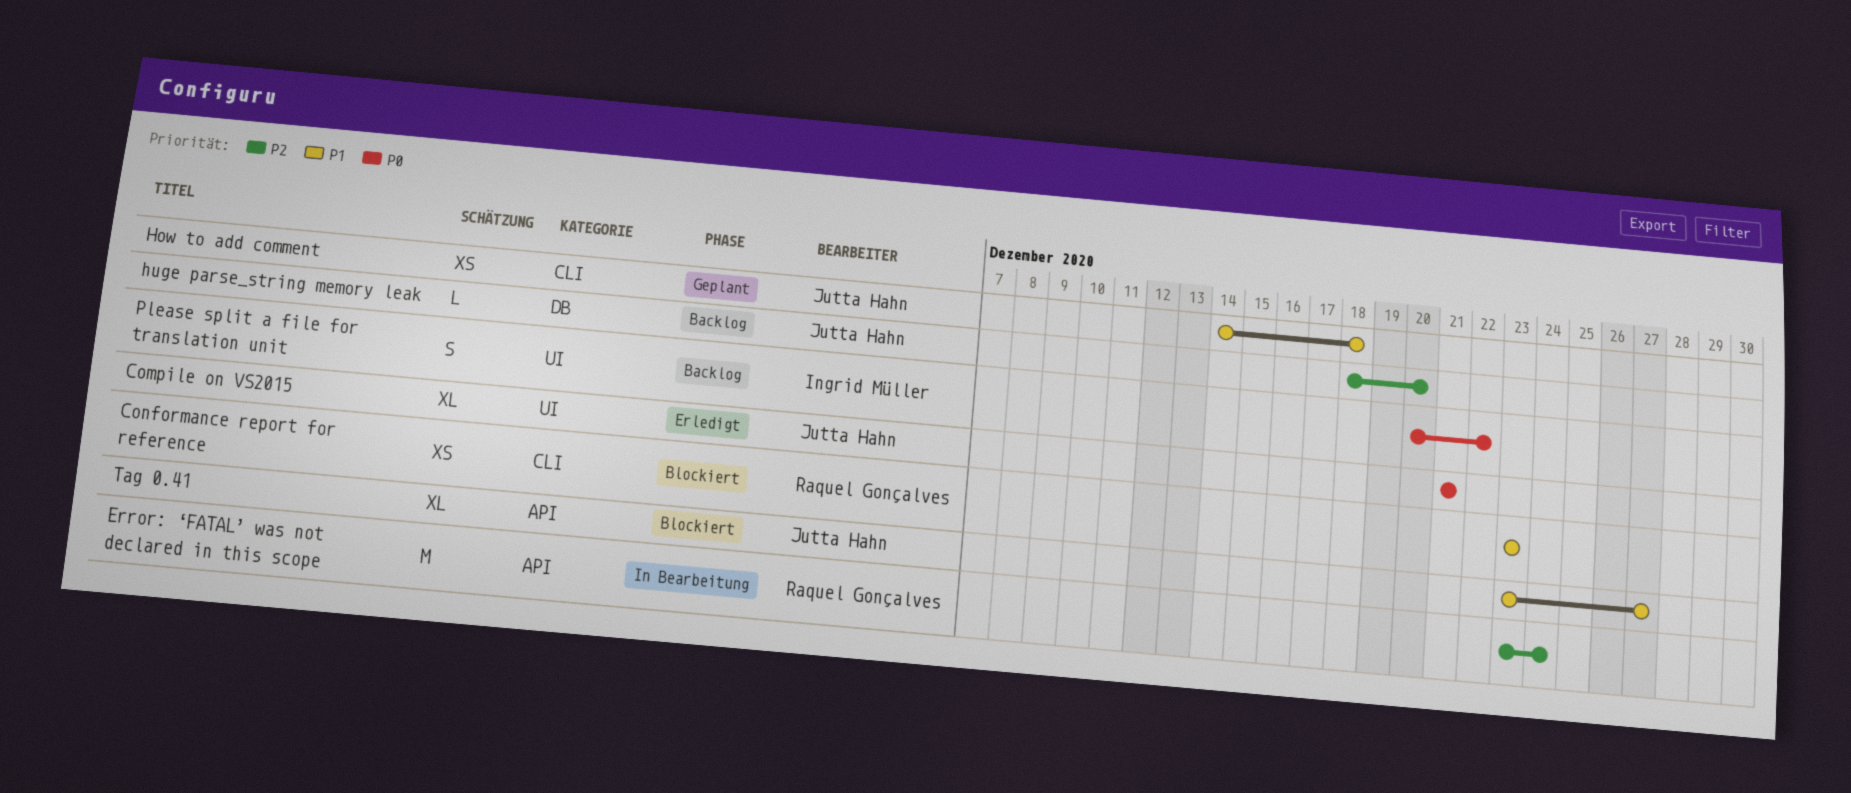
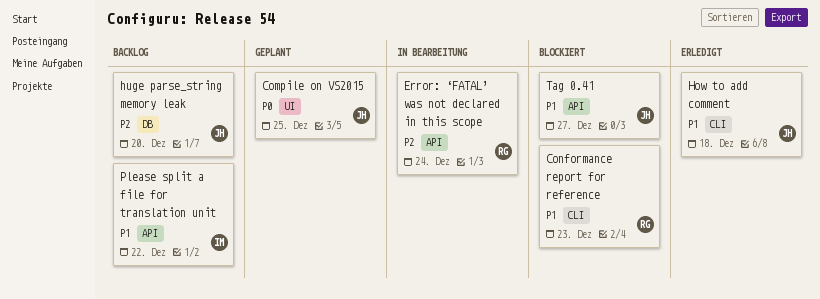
Compile on VS2015, status: Erledigt -> Geplant
Compile on VS2015, due: Dec 21 -> Dec 25
How to add comment, status: Geplant -> Erledigt
Please split a file for translation unit, priority: P0 -> P1
Please split a file for translation unit, label: UI -> API

